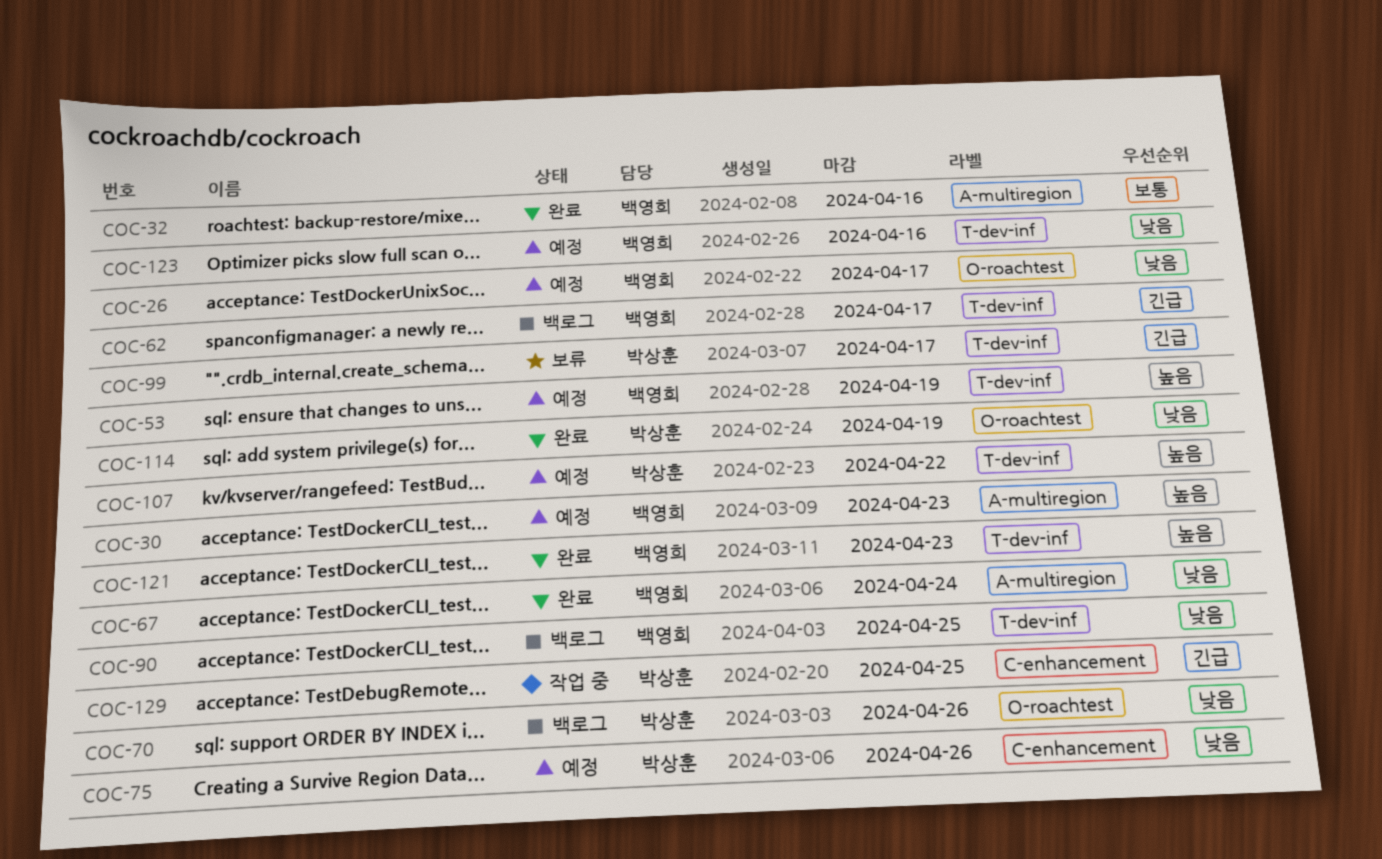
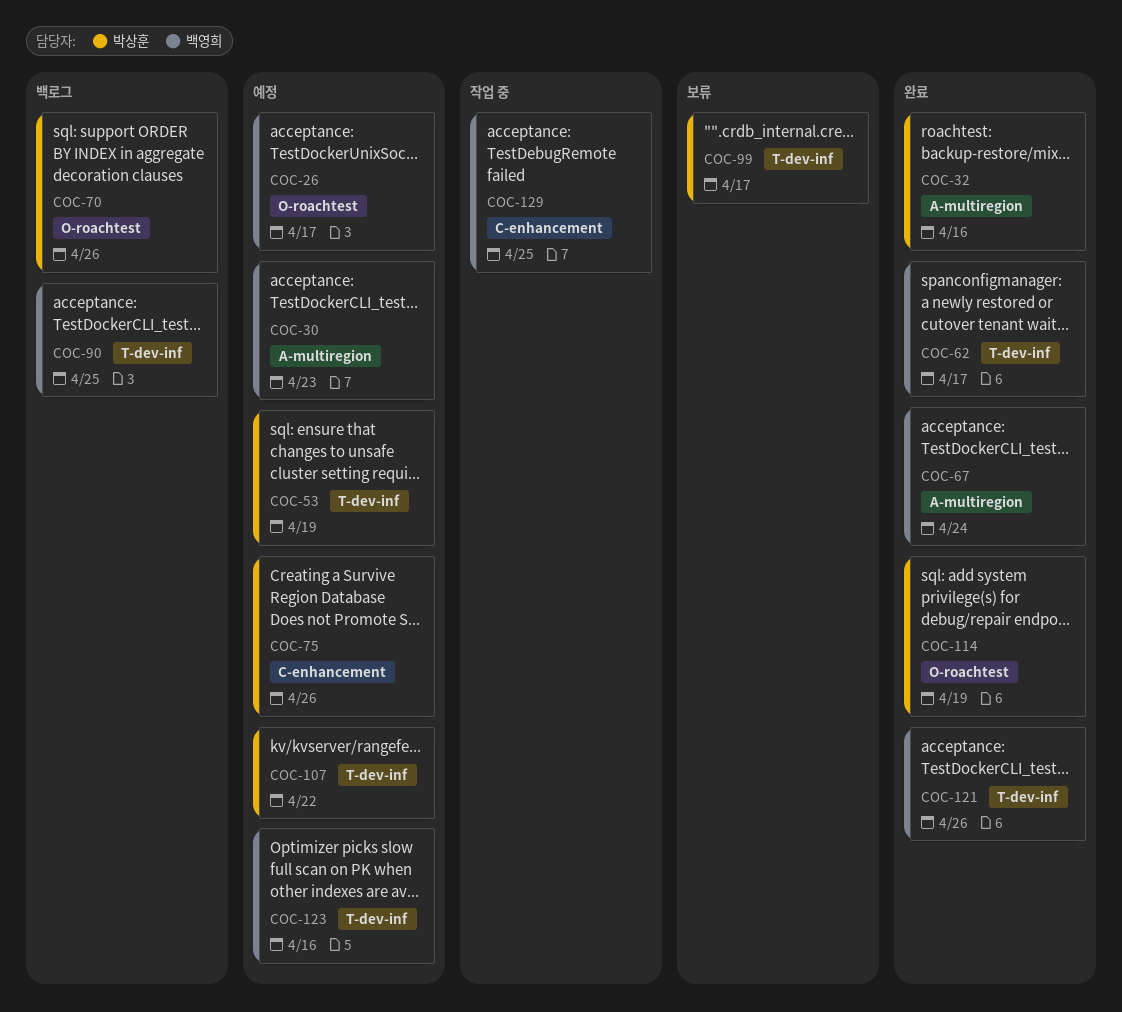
COC-32, owner: 백영희 -> 박상훈
COC-53, owner: 백영희 -> 박상훈
COC-62, status: 백로그 -> 완료
COC-121, due: Apr 23 -> Apr 26
COC-129, owner: 박상훈 -> 백영희

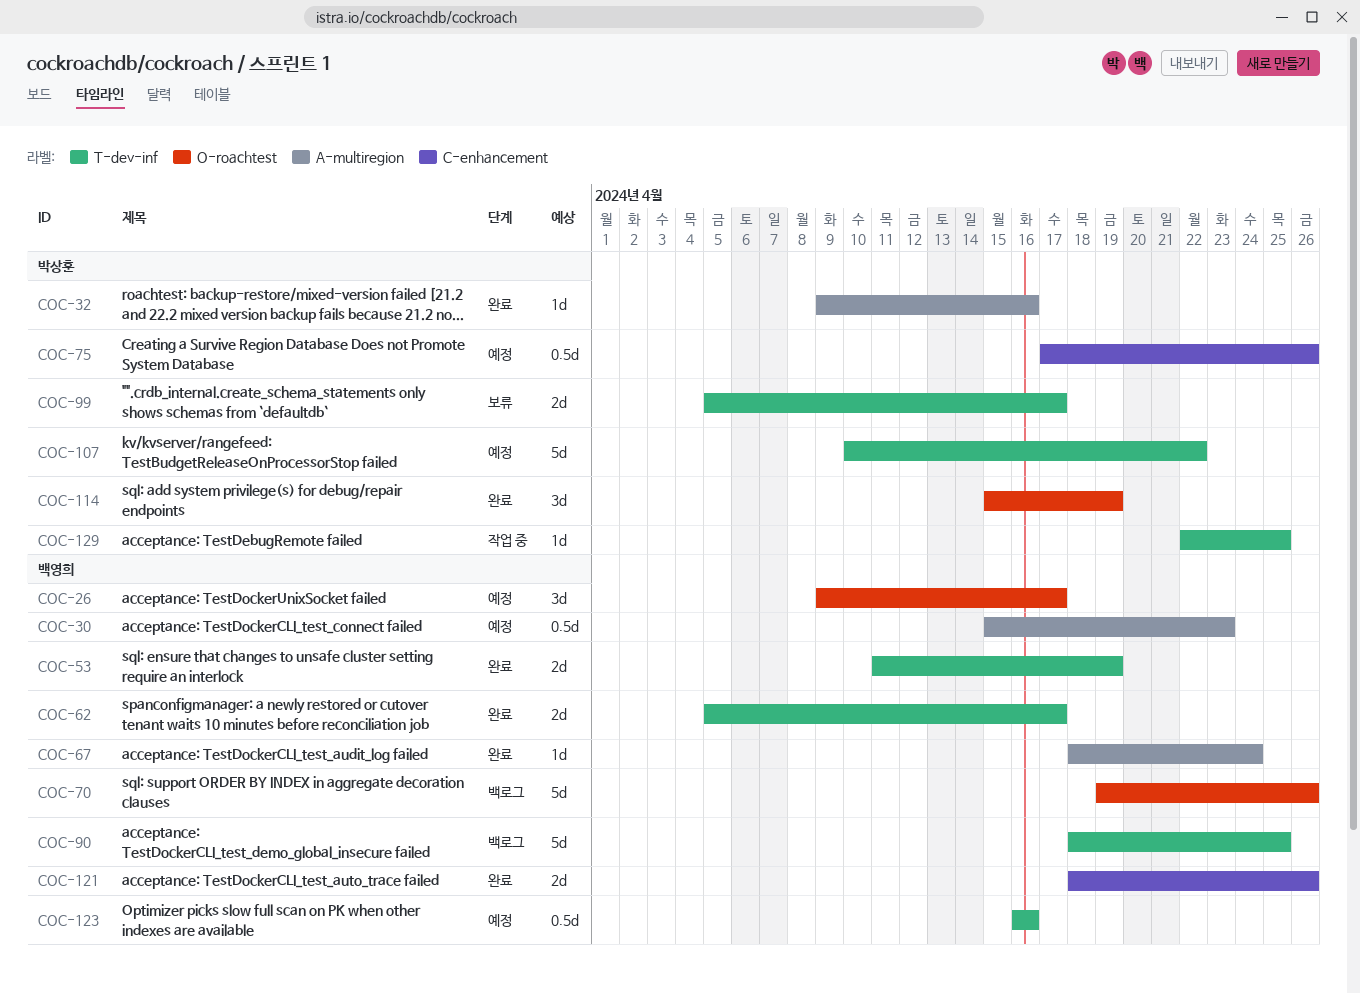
COC-53, status: 예정 -> 완료
COC-53, owner: 박상훈 -> 백영희
COC-70, owner: 박상훈 -> 백영희
COC-121, label: T-dev-inf -> C-enhancement
COC-129, owner: 백영희 -> 박상훈
COC-129, label: C-enhancement -> T-dev-inf

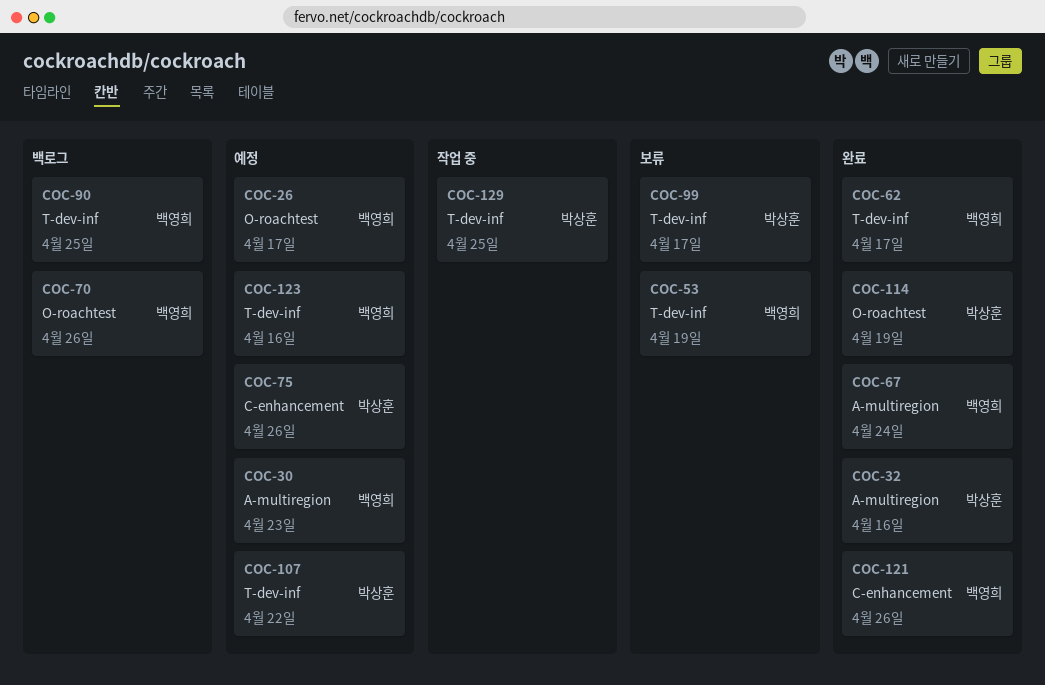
COC-53, status: 완료 -> 보류

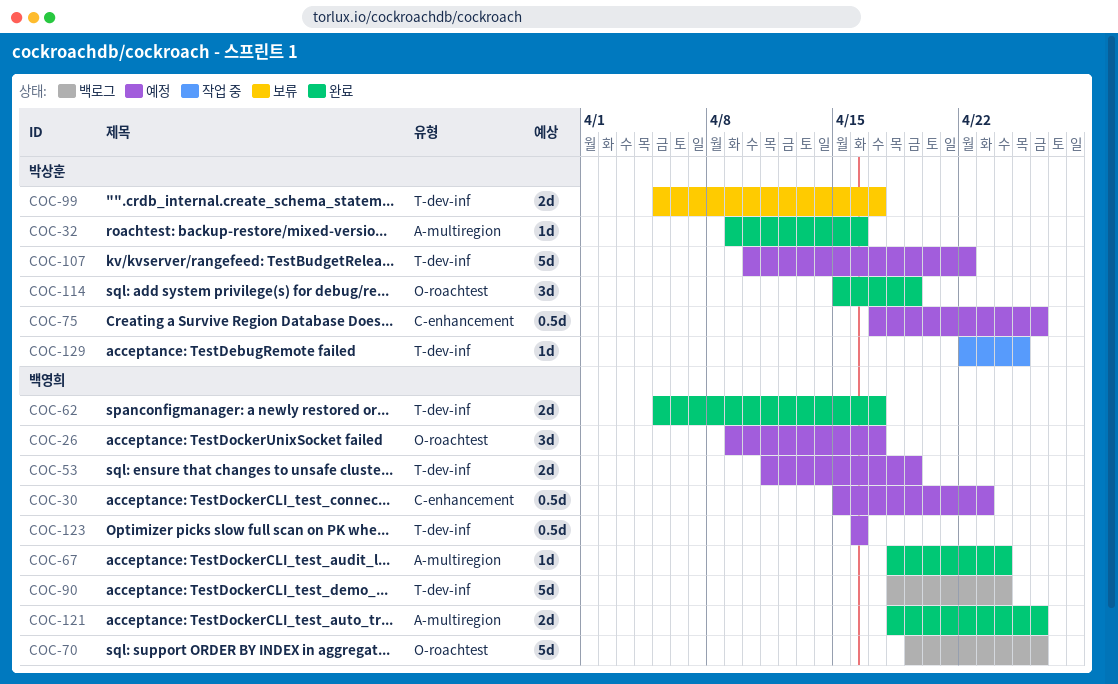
COC-30, label: A-multiregion -> C-enhancement
COC-53, status: 보류 -> 예정
COC-90, due: Apr 25 -> Apr 24
COC-121, label: C-enhancement -> A-multiregion

